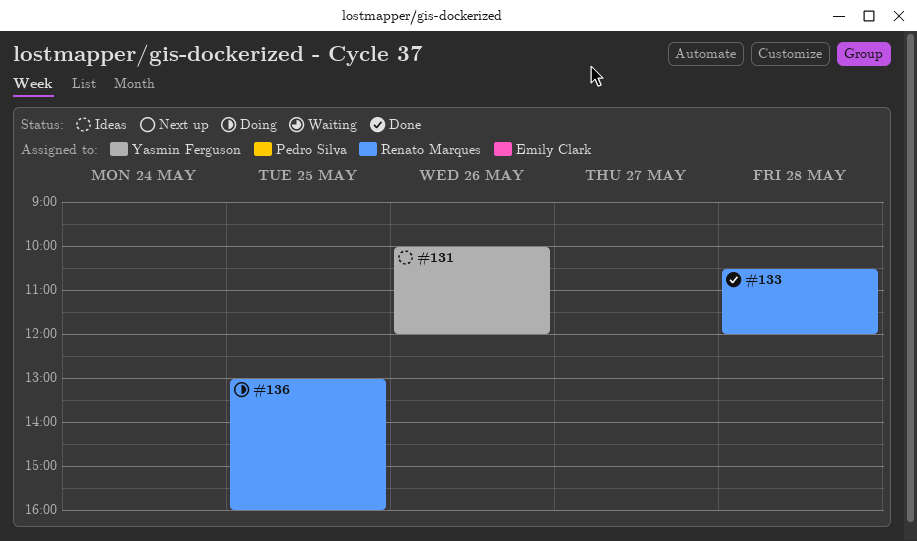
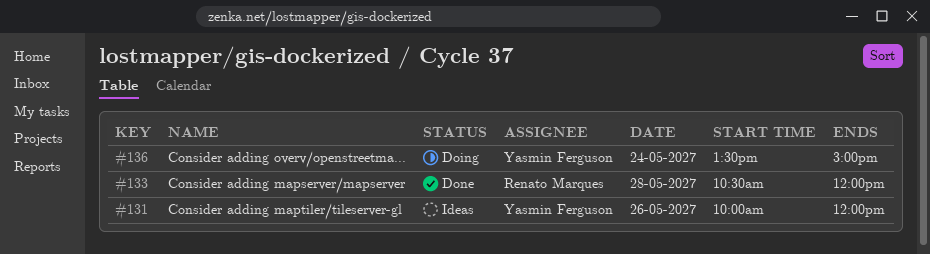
#136, owner: Renato Marques -> Yasmin Ferguson
#136, day: May 25 -> May 24
#136, begins: 13:00 -> 13:30
#136, ends: 16:00 -> 15:00

